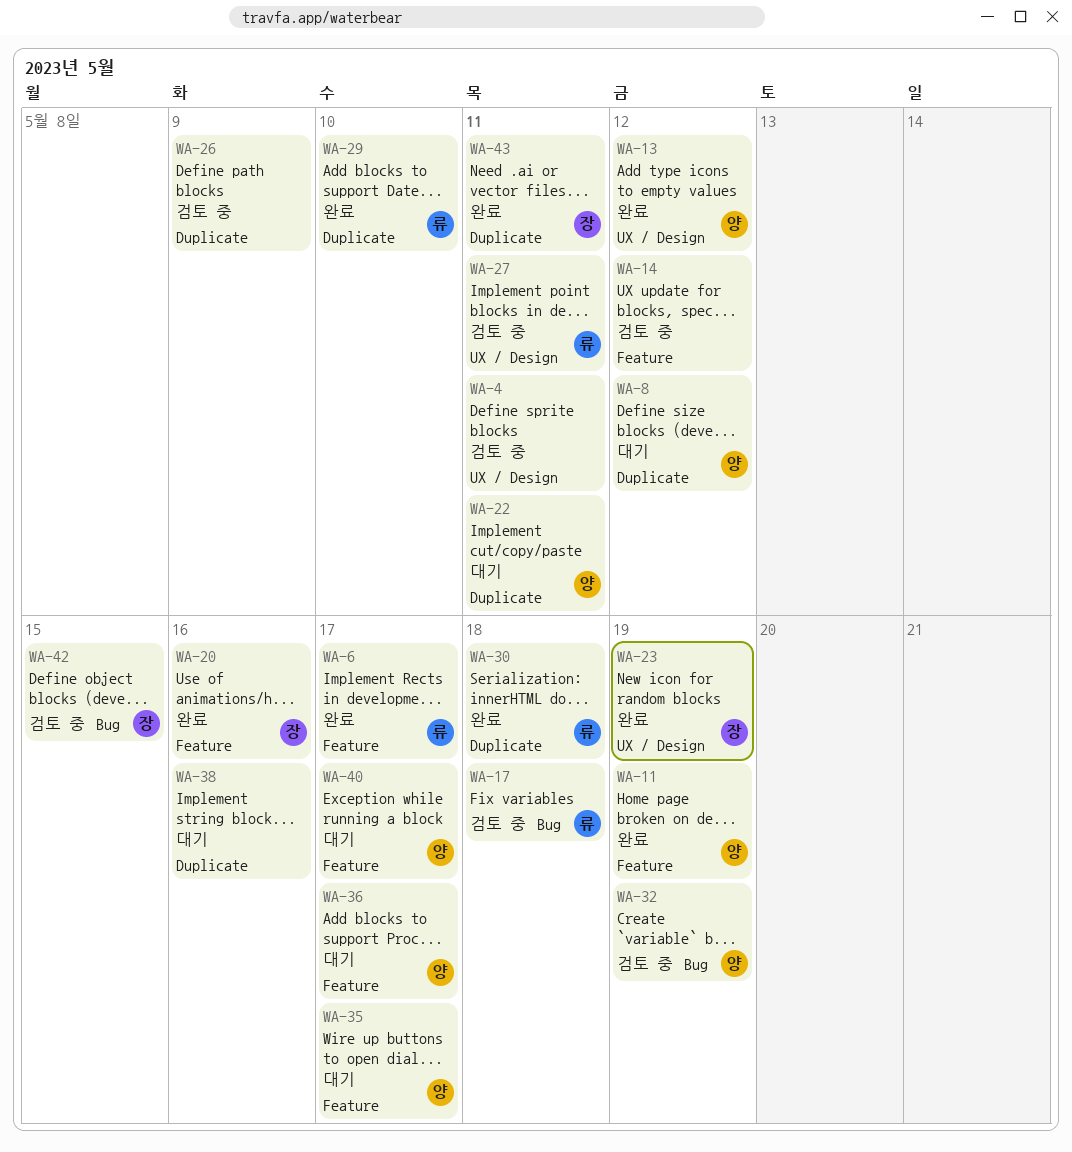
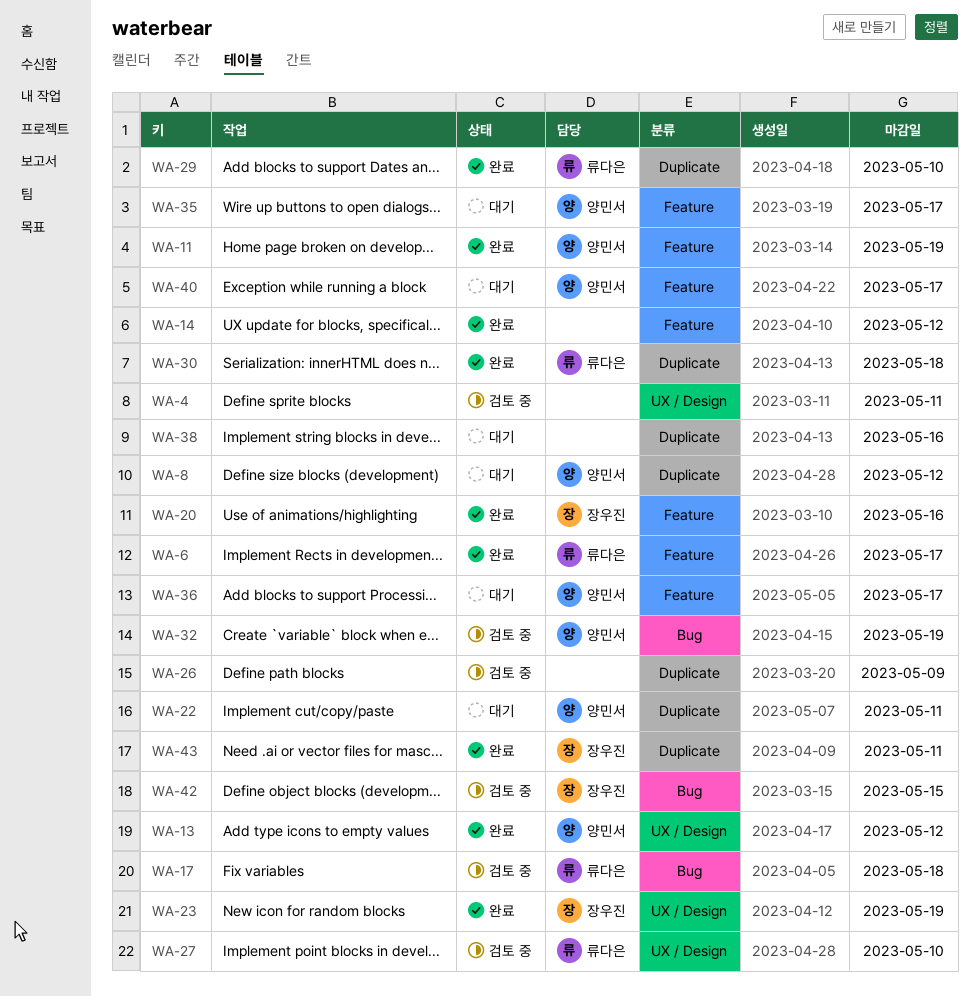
WA-14, status: 검토 중 -> 완료
WA-27, due: May 11 -> May 10

